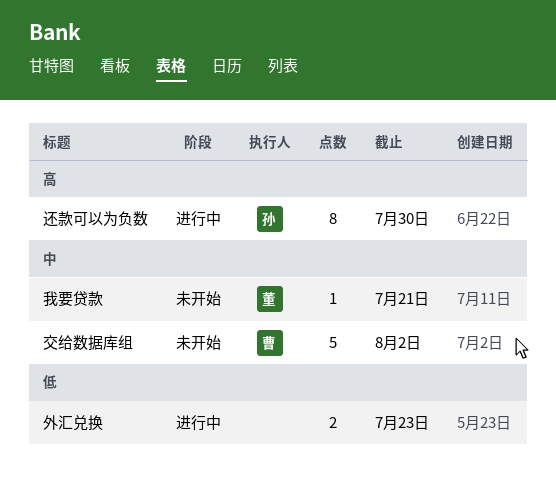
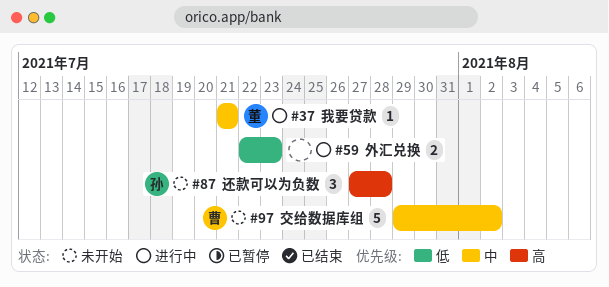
我要贷款, status: 未开始 -> 进行中
还款可以为负数, status: 进行中 -> 未开始
还款可以为负数, estimate: 8 -> 3
还款可以为负数, due: Jul 30 -> Jul 28

